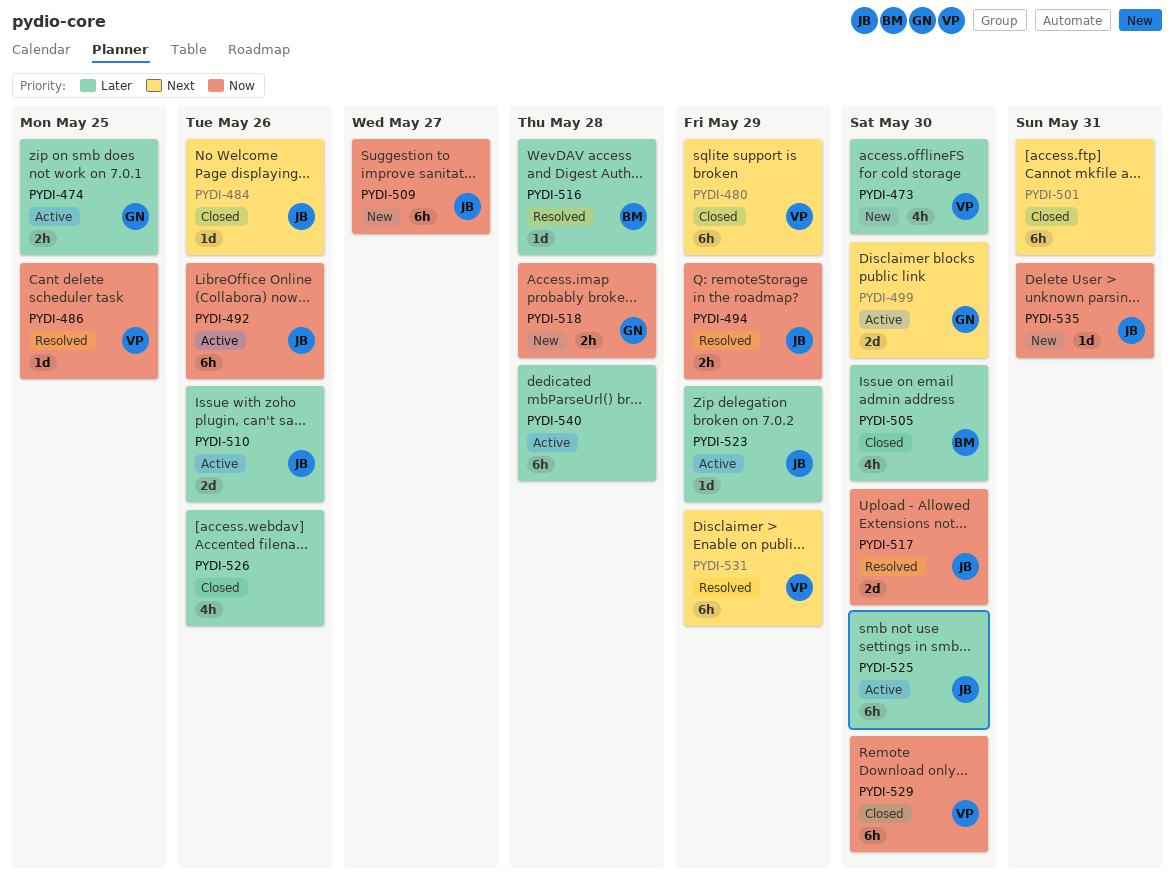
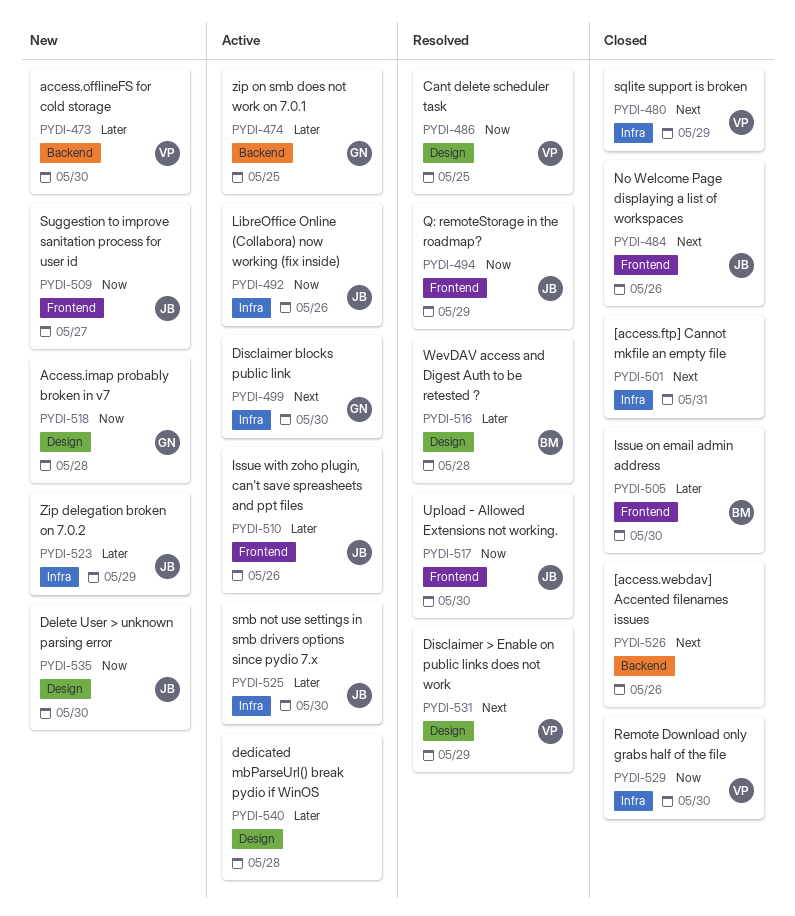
PYDI-523, status: Active -> New
PYDI-526, priority: Later -> Next
PYDI-535, due: May 31 -> May 30

